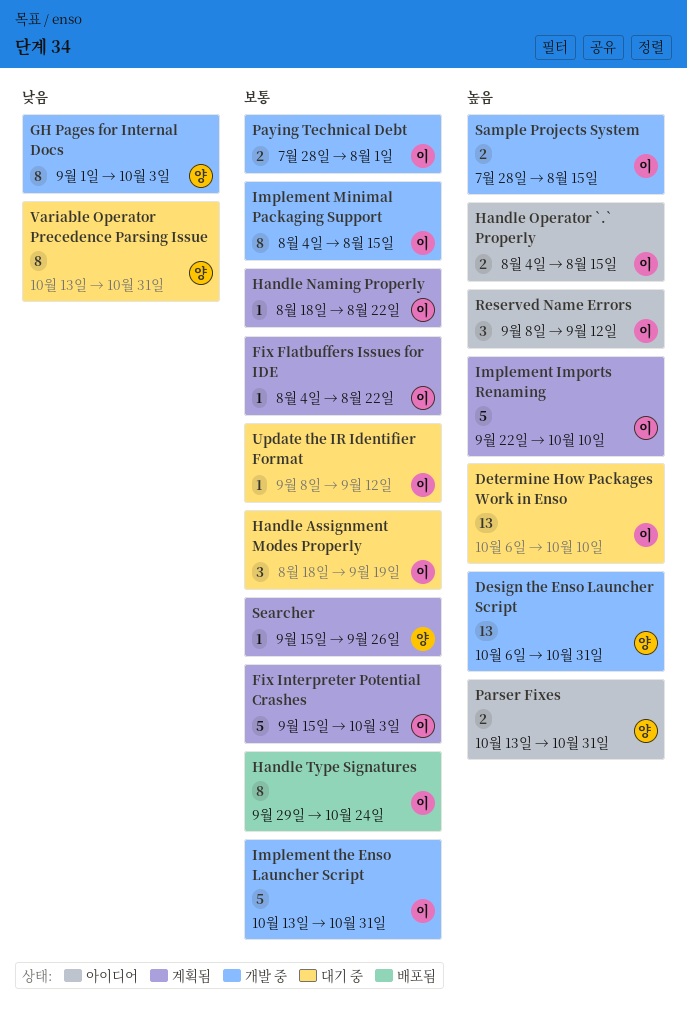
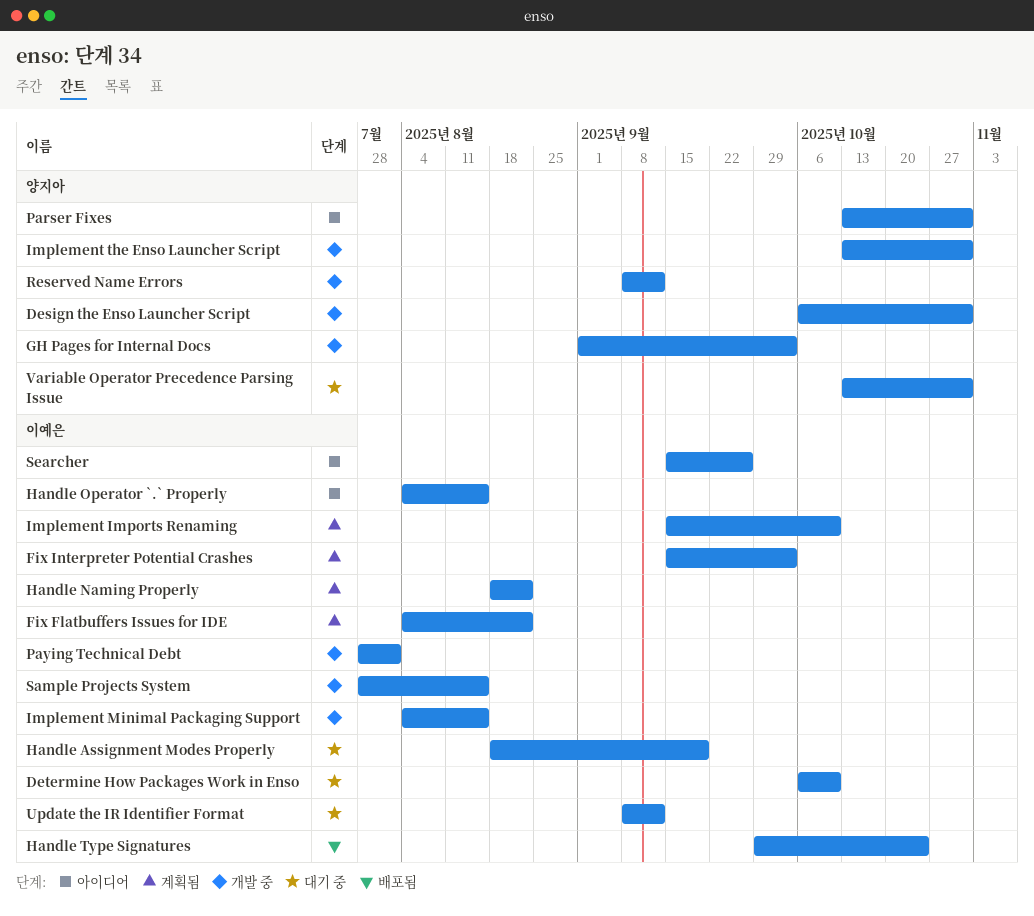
Implement Imports Renaming, start: Sep 22 -> Sep 15
Implement the Enso Launcher Script, owner: 이예은 -> 양지아
Reserved Name Errors, status: 아이디어 -> 개발 중
Reserved Name Errors, owner: 이예은 -> 양지아
Searcher, status: 계획됨 -> 아이디어
Searcher, owner: 양지아 -> 이예은

